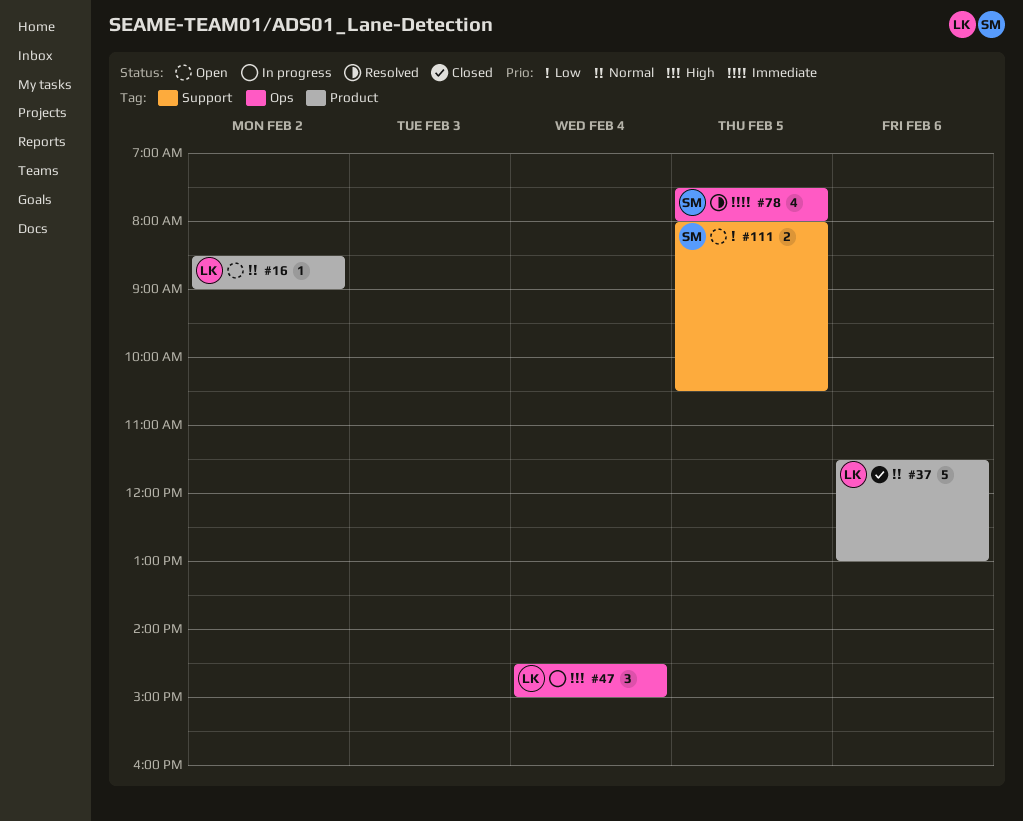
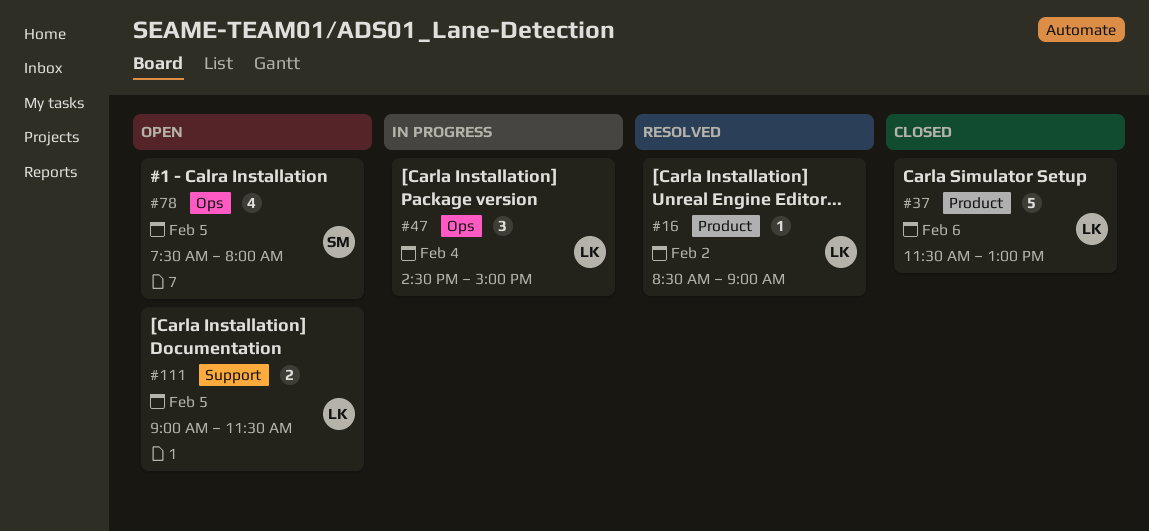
#16, status: Open -> Resolved
#78, status: Resolved -> Open
#111, owner: SM -> LK
#111, begins: 08:00 -> 09:00
#111, ends: 10:30 -> 11:30

